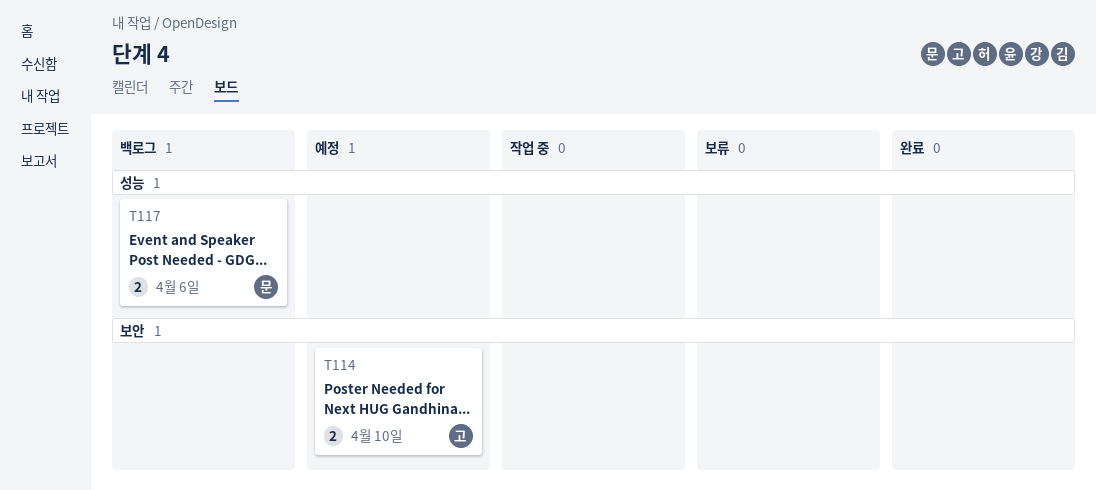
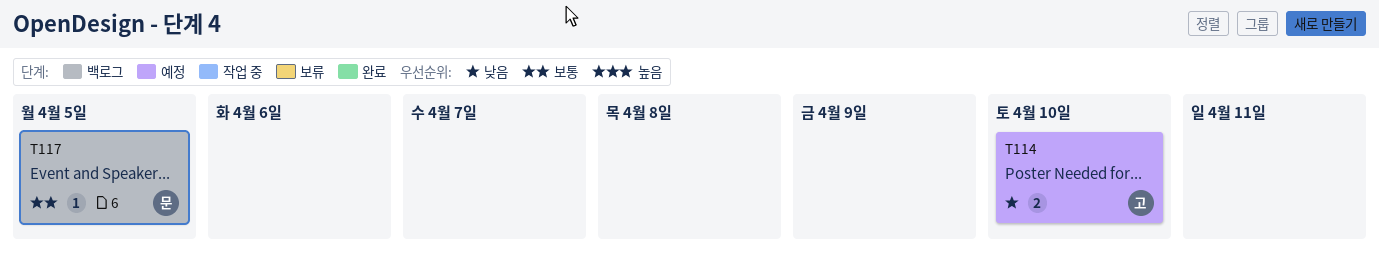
T117, estimate: 2 -> 1
T117, due: Apr 6 -> Apr 5

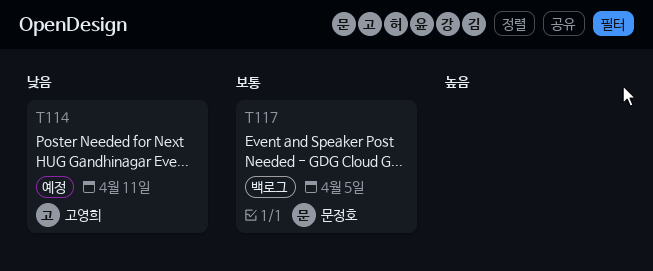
T114, due: Apr 10 -> Apr 11

